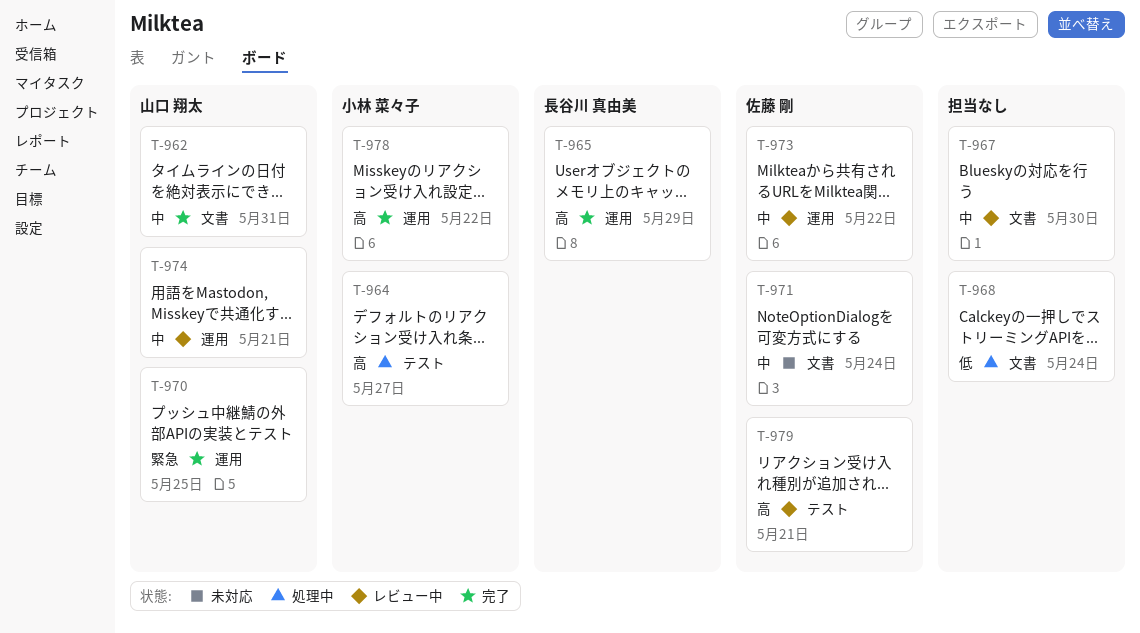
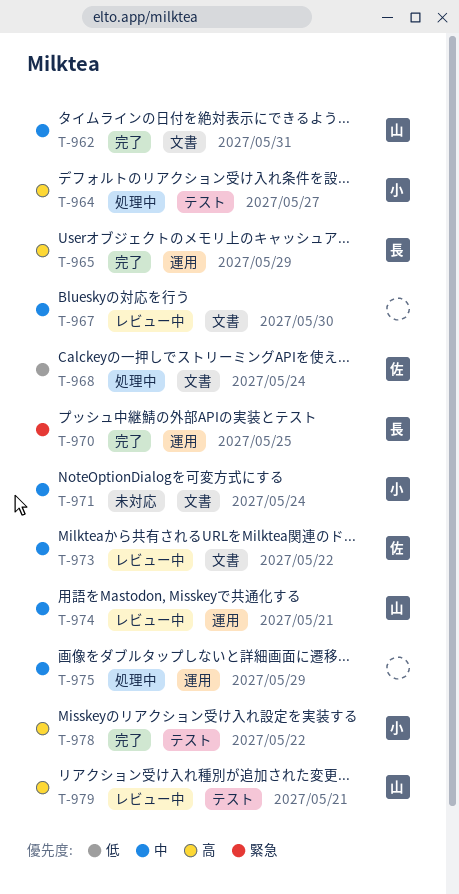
T-968, owner: none -> 佐藤 剛
T-970, owner: 山口 翔太 -> 長谷川 真由美
T-971, owner: 佐藤 剛 -> 小林 菜々子
T-973, label: 運用 -> 文書
T-975: none -> present
T-978, label: 運用 -> テスト
T-979, owner: 佐藤 剛 -> 山口 翔太

